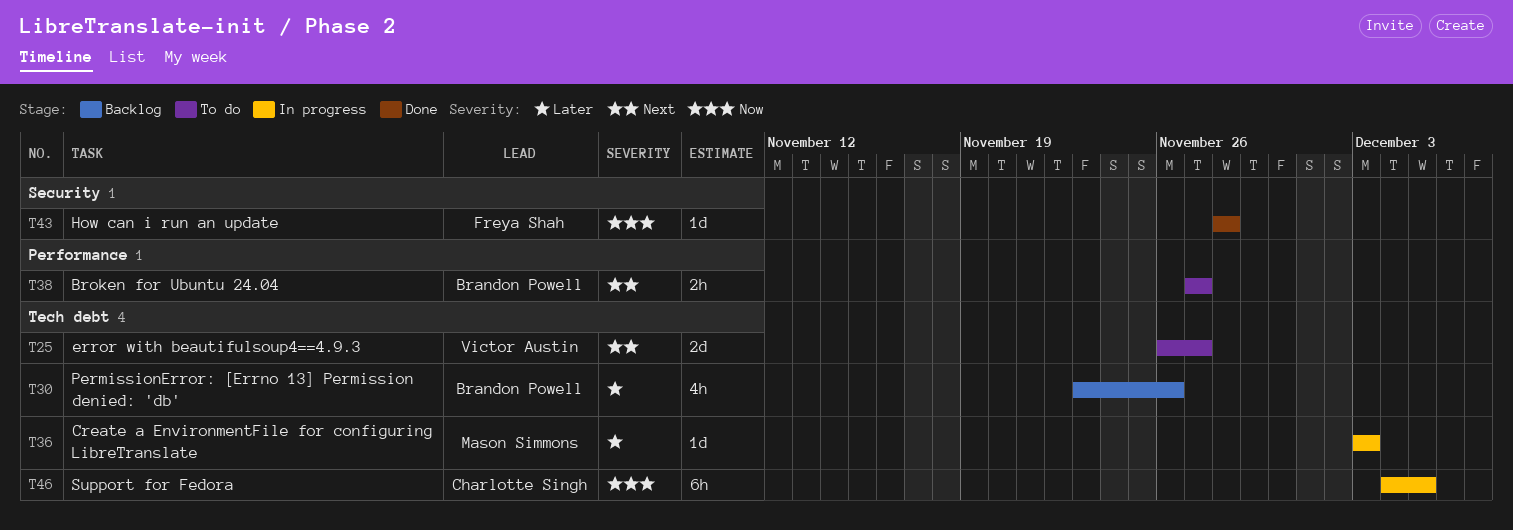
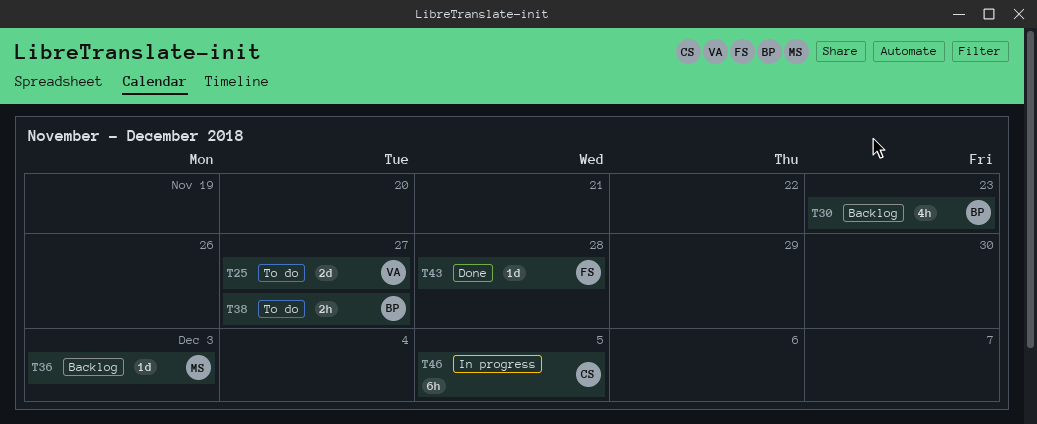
T30, due: Nov 26 -> Nov 23
T36, status: In progress -> Backlog

